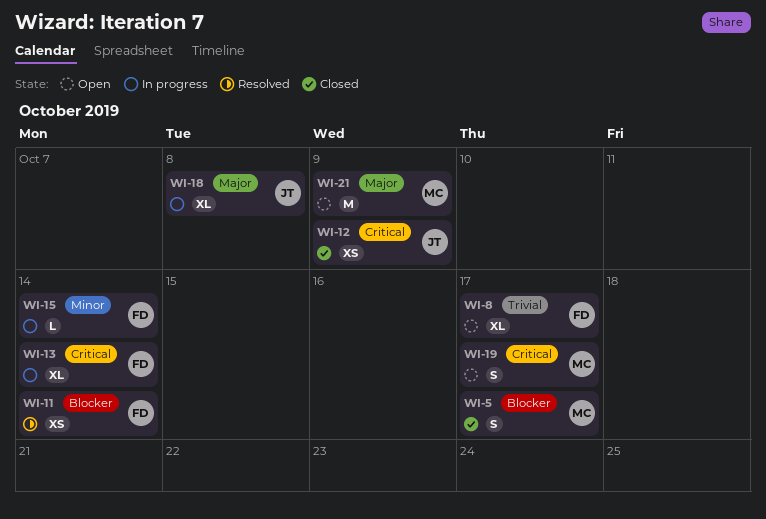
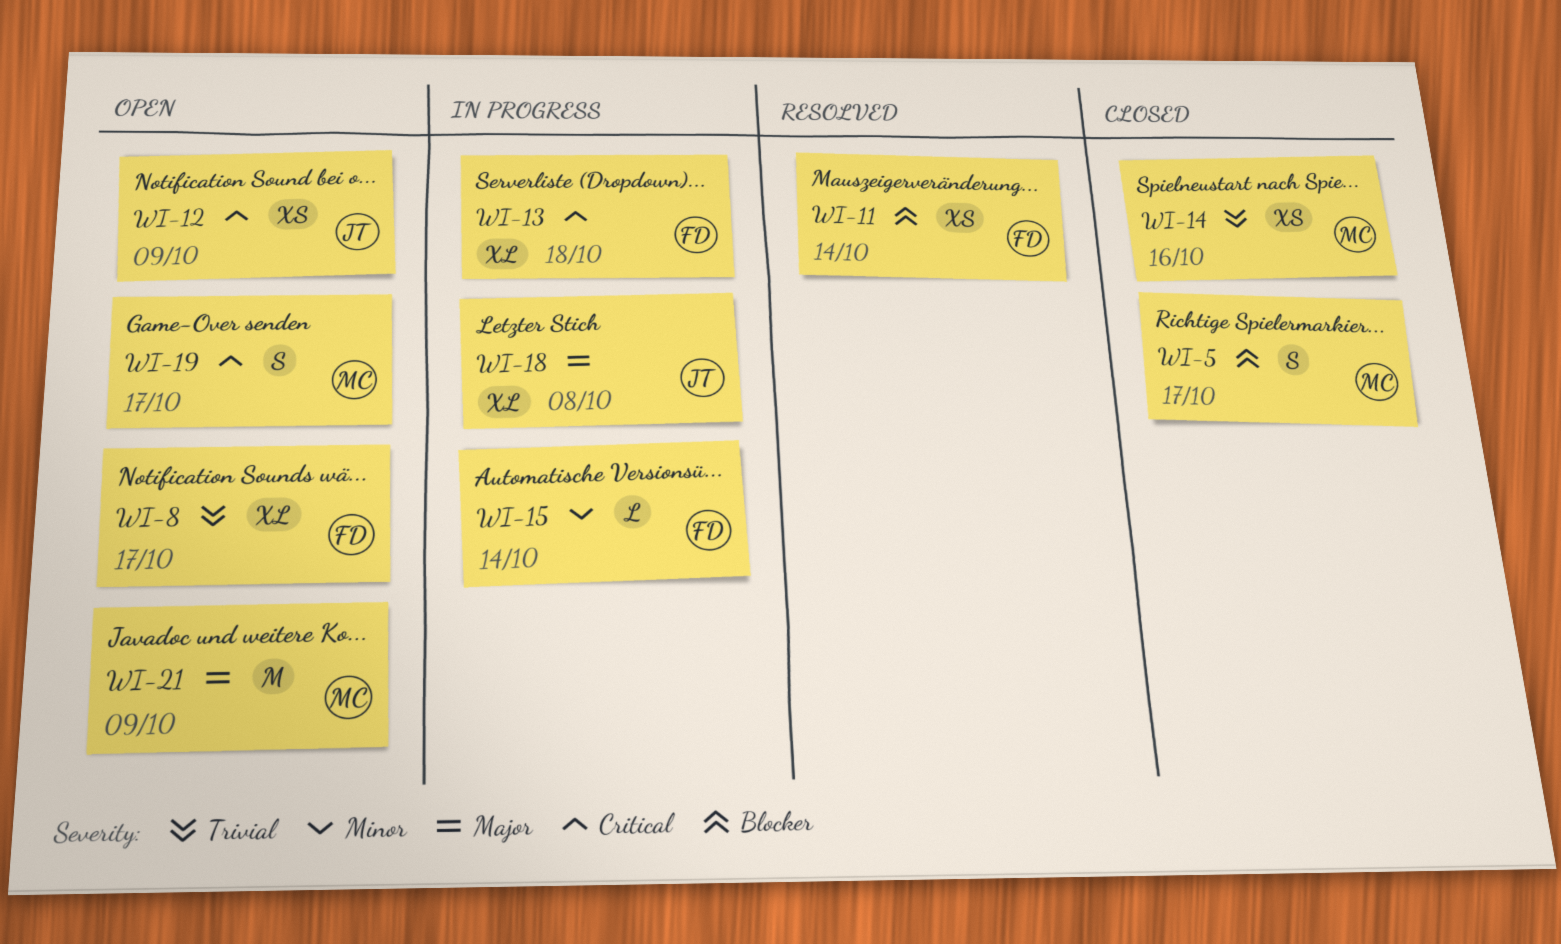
WI-12, status: Closed -> Open
WI-13, due: Oct 14 -> Oct 18
WI-14: none -> present

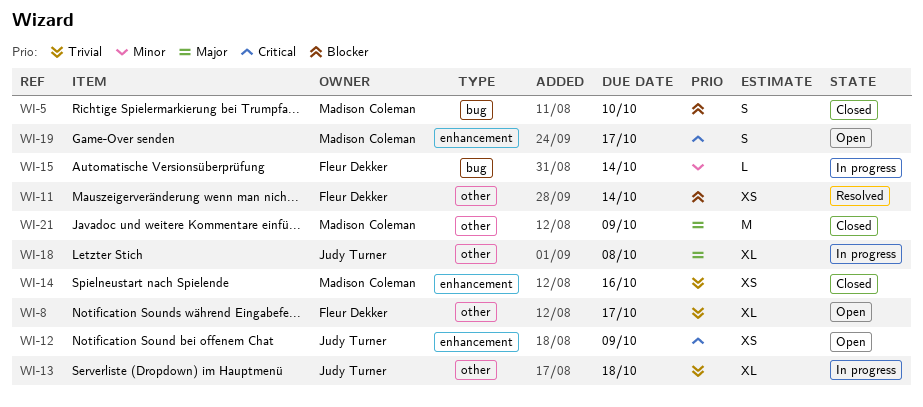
WI-5, due: Oct 17 -> Oct 10
WI-13, owner: Fleur Dekker -> Judy Turner
WI-13, priority: Critical -> Trivial
WI-21, status: Open -> Closed

